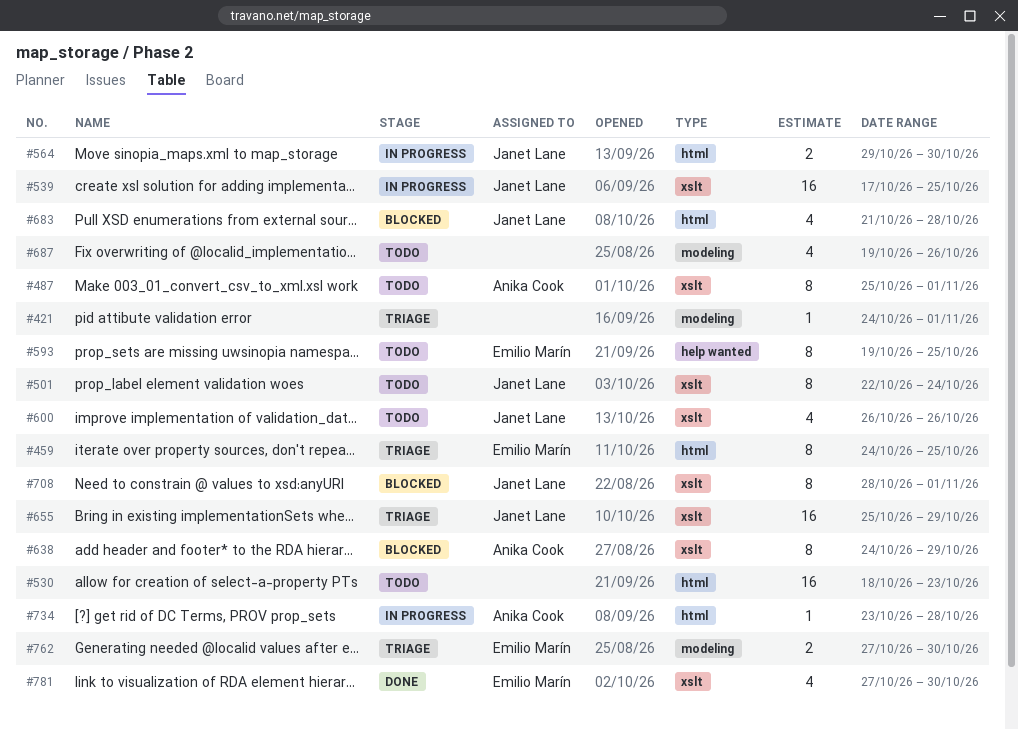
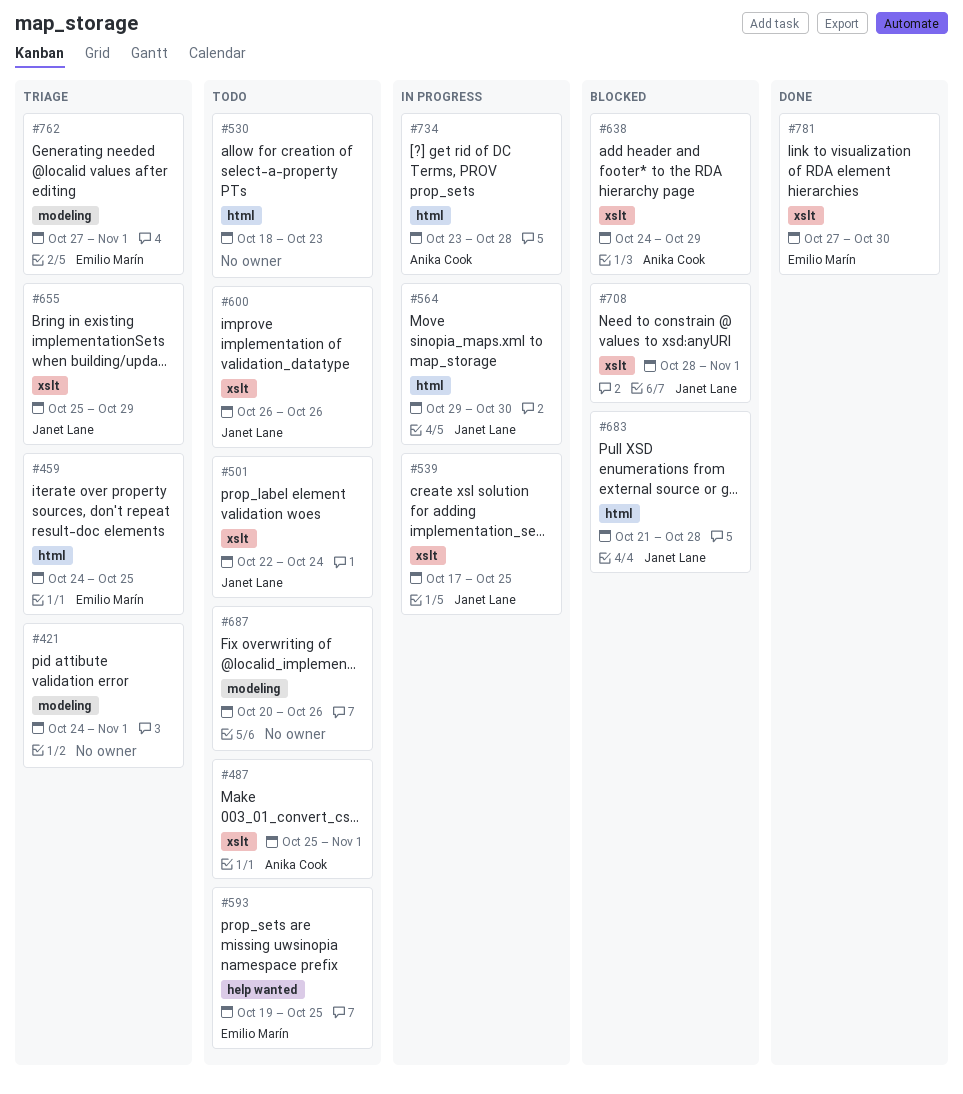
#687, start: Oct 19 -> Oct 20
#762, due: Oct 30 -> Nov 1

